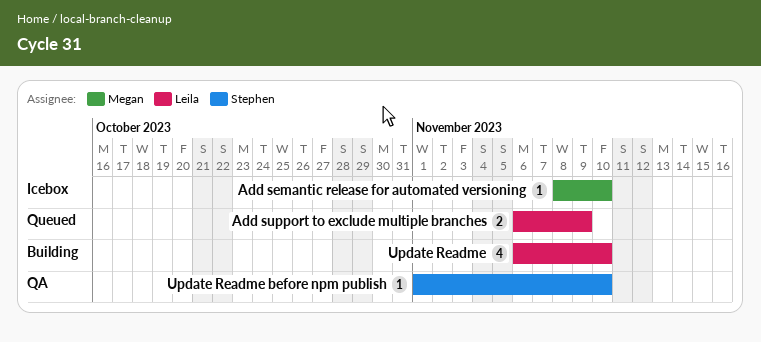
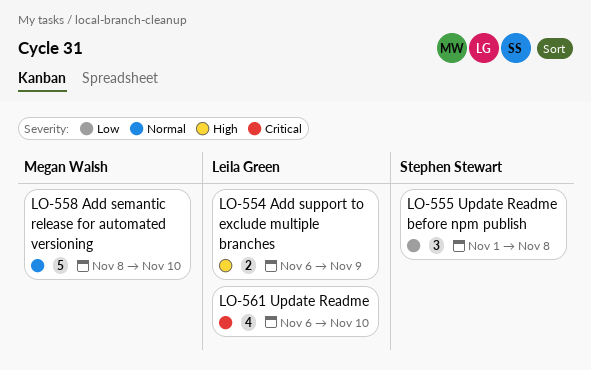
Add semantic release for automated versioning, estimate: 1 -> 5
Update Readme before npm publish, estimate: 1 -> 3
Update Readme before npm publish, due: Nov 10 -> Nov 8

